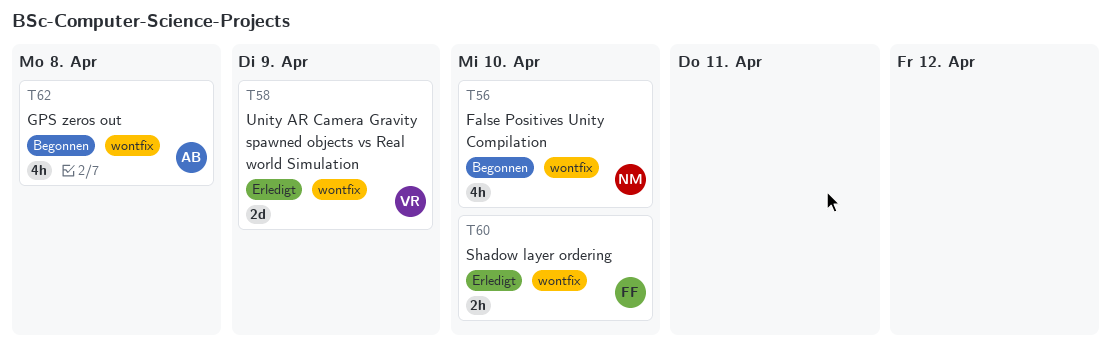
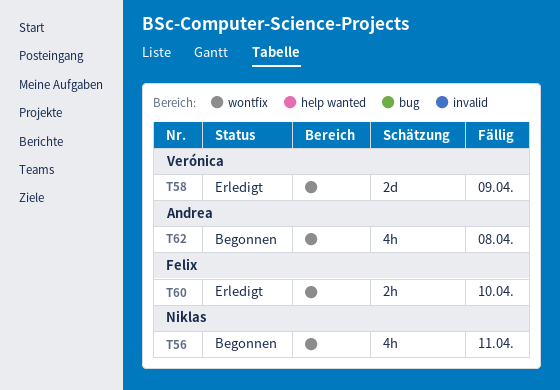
T56, due: Apr 10 -> Apr 11

